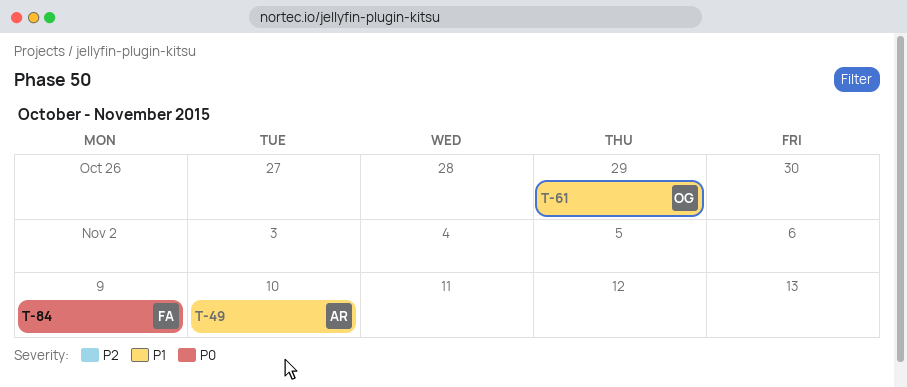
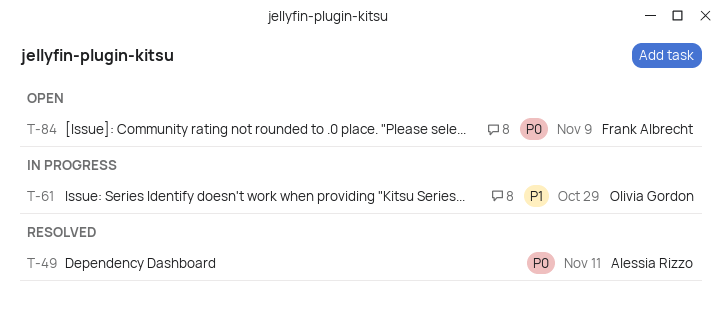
T-49, priority: P1 -> P0
T-49, due: Nov 10 -> Nov 11

